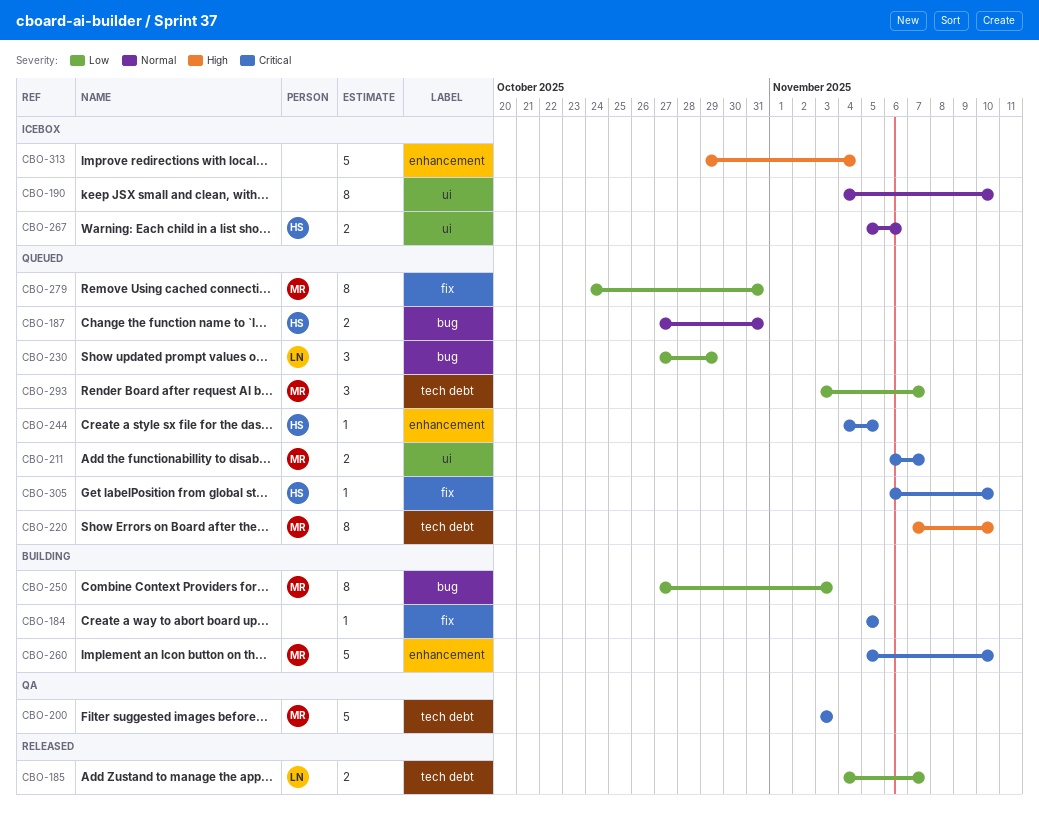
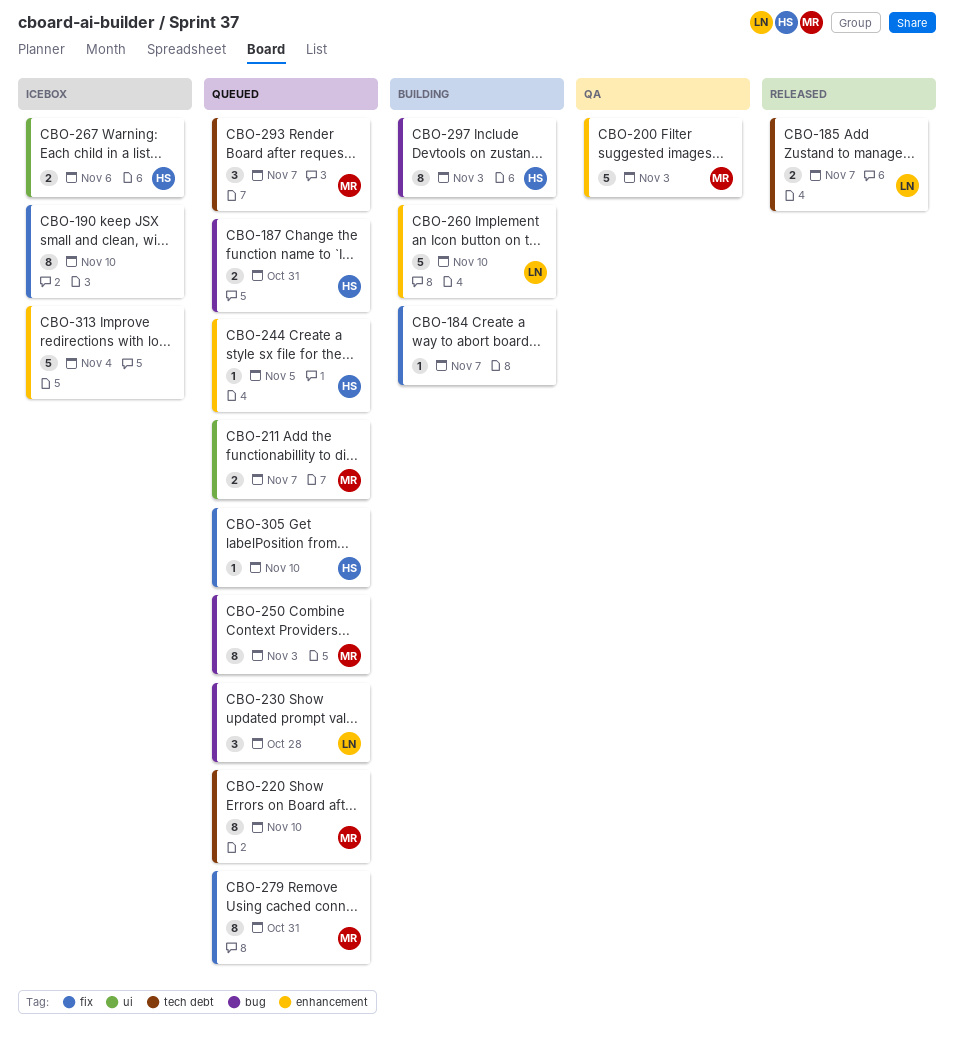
CBO-184, due: Nov 5 -> Nov 7
CBO-190, label: ui -> fix
CBO-200, label: tech debt -> enhancement
CBO-230, due: Oct 29 -> Oct 28
CBO-250, status: Building -> Queued
CBO-260, owner: MR -> LN
CBO-297: none -> present

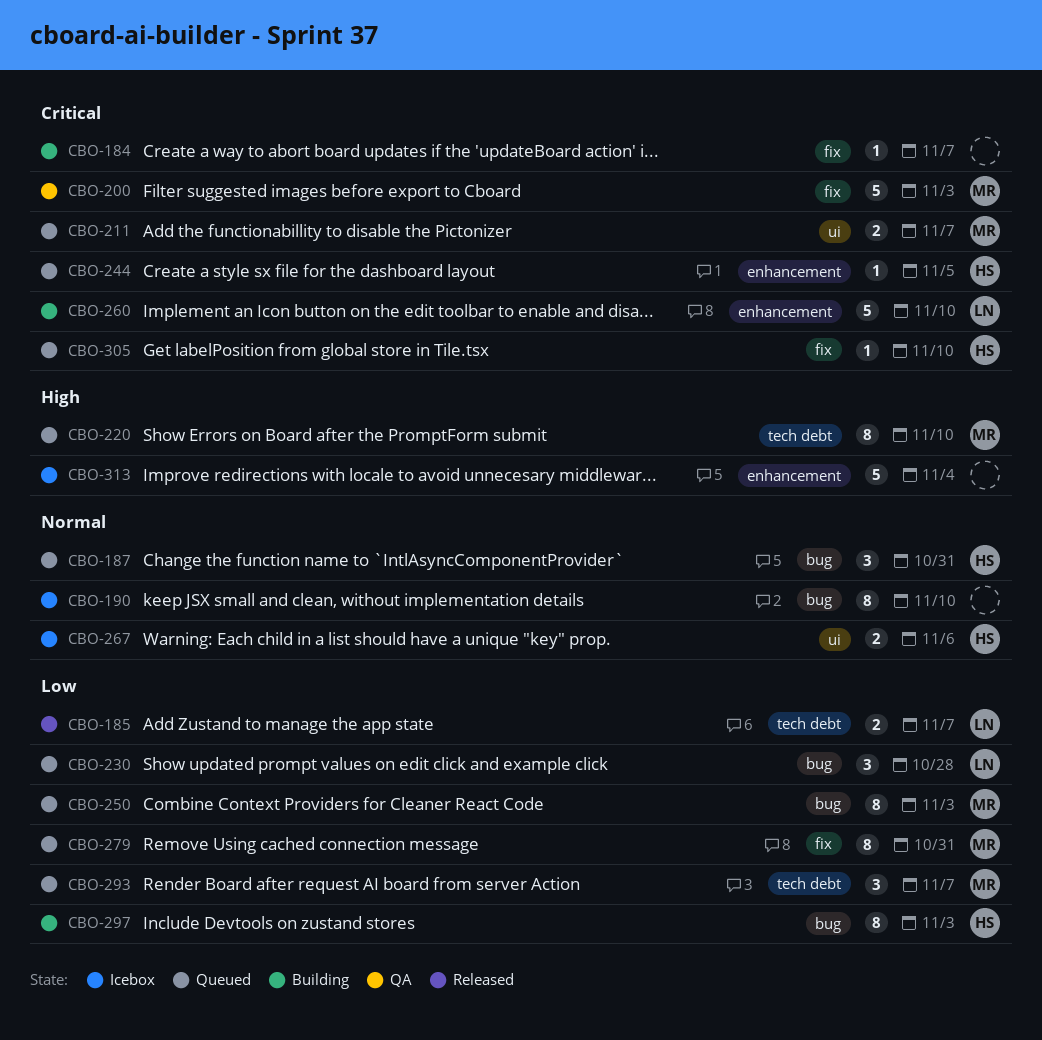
CBO-187, estimate: 2 -> 3
CBO-190, label: fix -> bug
CBO-200, label: enhancement -> fix

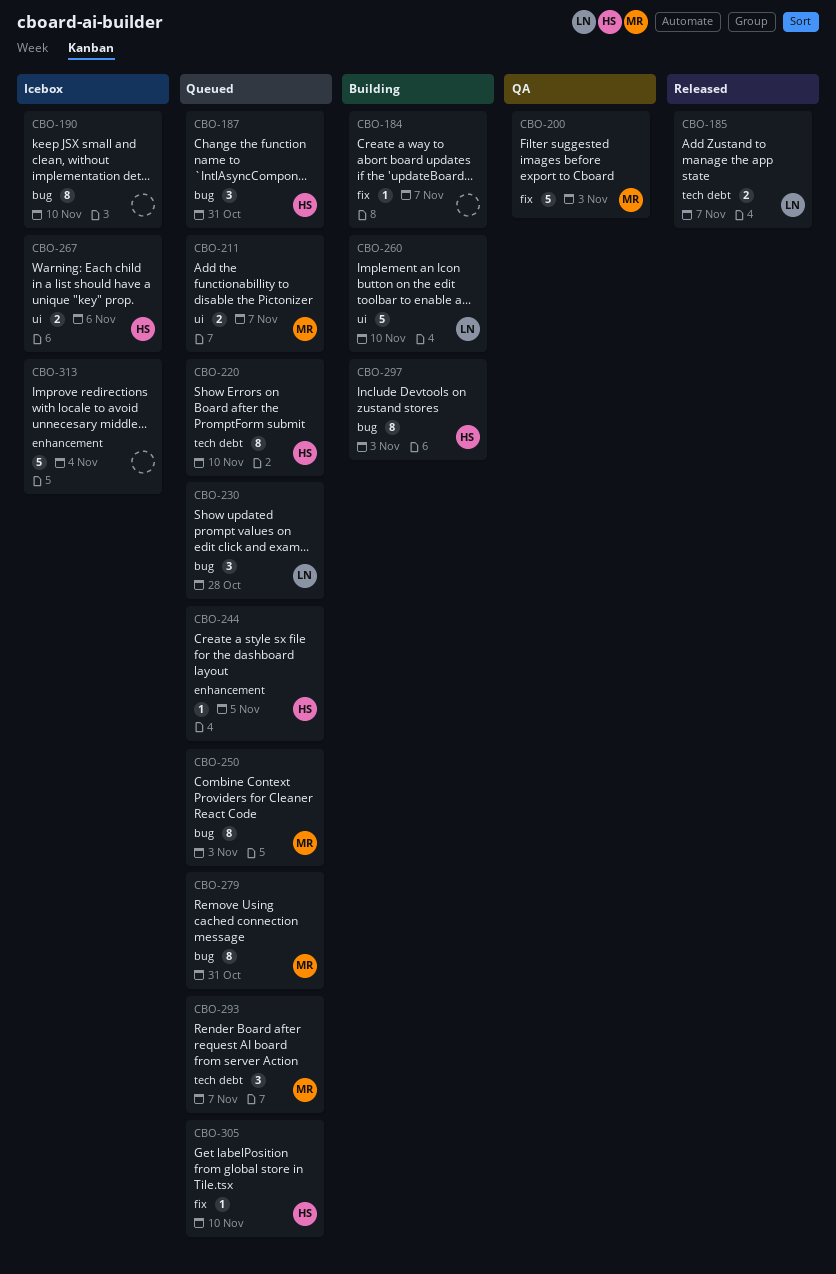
CBO-220, owner: MR -> HS
CBO-260, label: enhancement -> ui
CBO-279, label: fix -> bug

